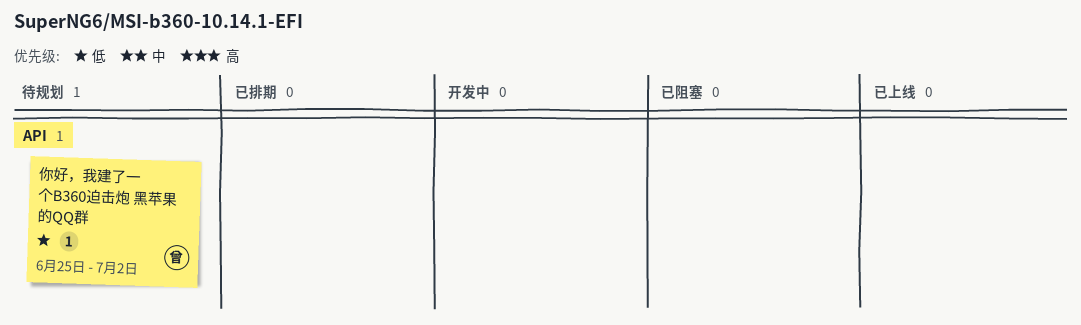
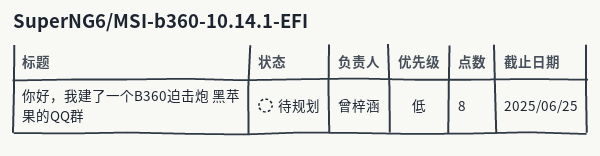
你好，我建了一个B360迫击炮 黑苹果的QQ群, estimate: 1 -> 8
你好，我建了一个B360迫击炮 黑苹果的QQ群, due: Jul 2 -> Jun 25

